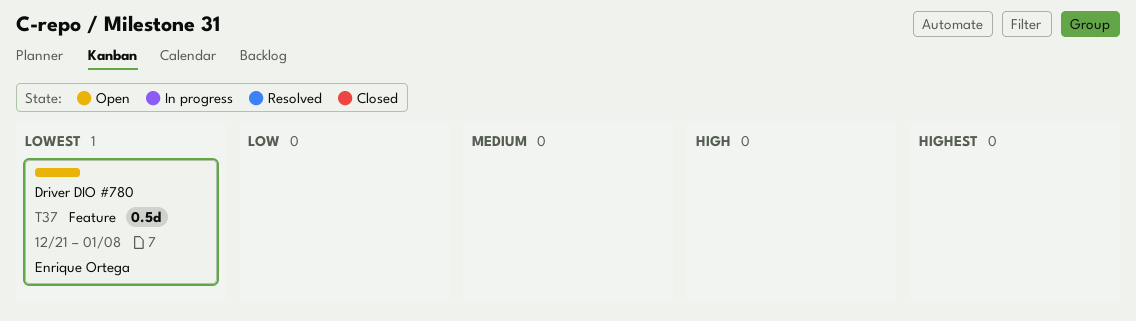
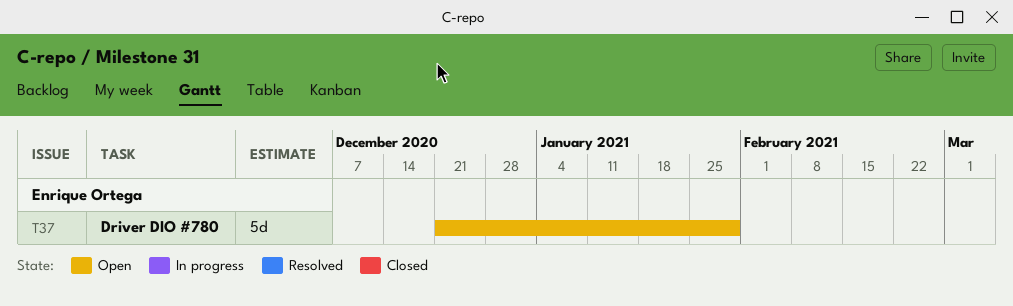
T37, estimate: 0.5d -> 5d
T37, due: Jan 8 -> Jan 29

